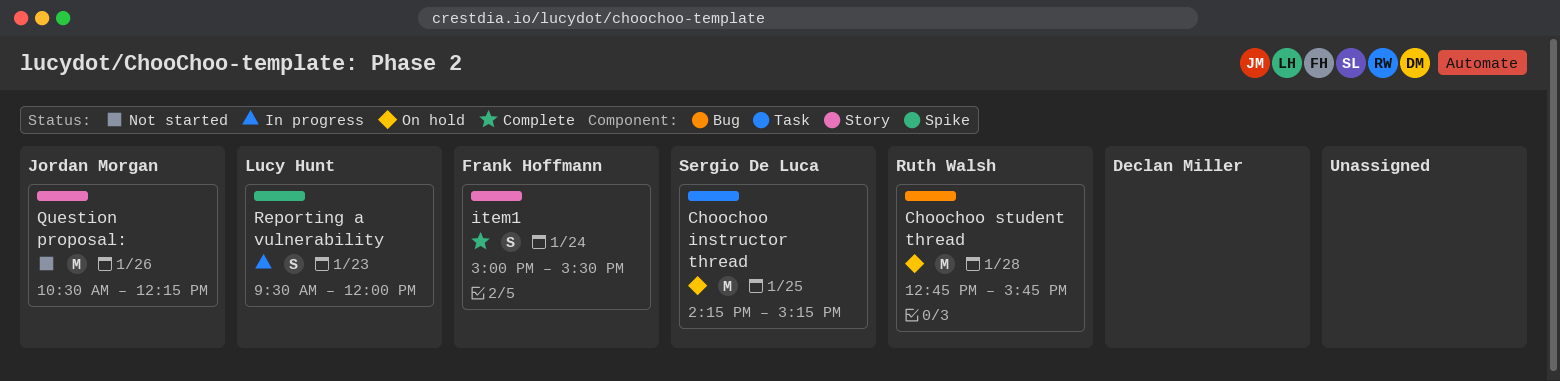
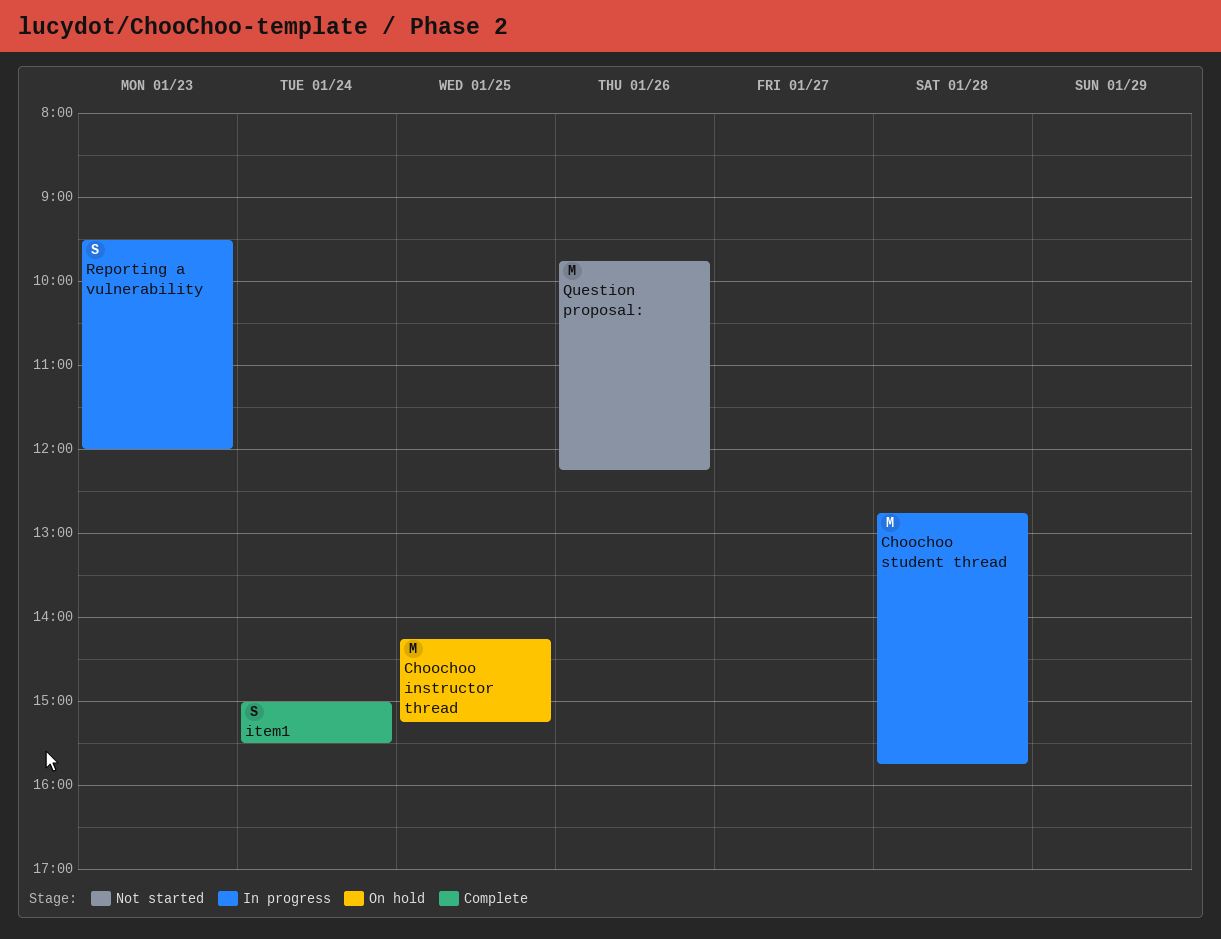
Choochoo student thread, status: On hold -> In progress
Question proposal:, begins: 10:30 -> 09:45

